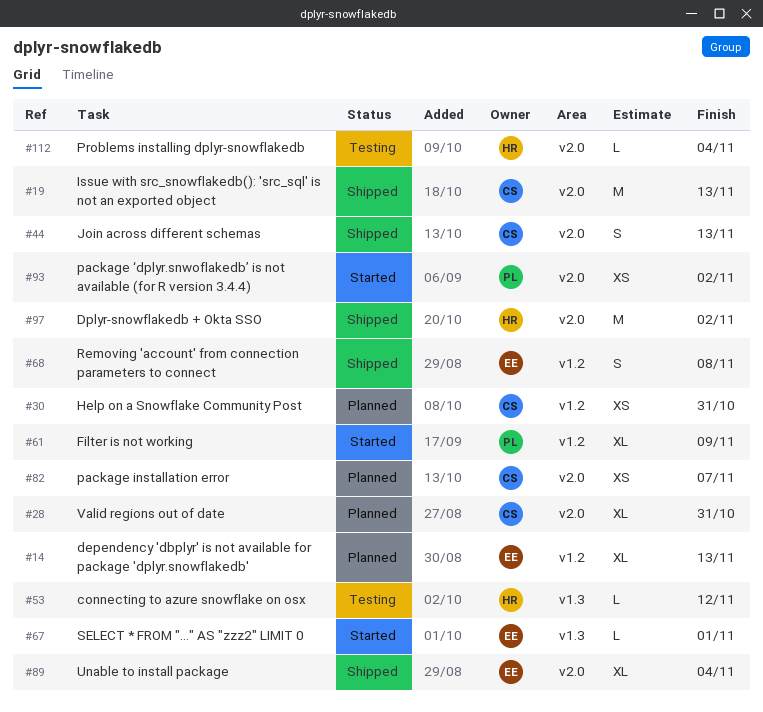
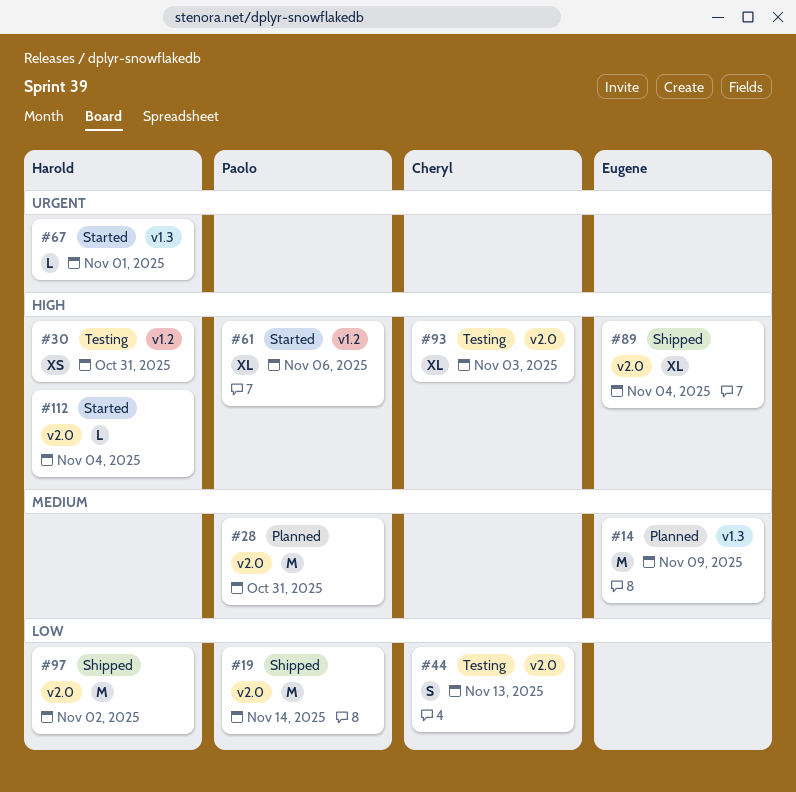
#14, label: v1.2 -> v1.3
#14, estimate: XL -> M
#14, due: Nov 13 -> Nov 9
#19, owner: Cheryl -> Paolo
#19, due: Nov 13 -> Nov 14
#28, owner: Cheryl -> Paolo
#28, estimate: XL -> M
#30, status: Planned -> Testing
#30, owner: Cheryl -> Harold
#44, status: Shipped -> Testing
#53: present -> none
#61, due: Nov 9 -> Nov 6
#67, owner: Eugene -> Harold
#68: present -> none
#82: present -> none
#93, status: Started -> Testing
#93, owner: Paolo -> Cheryl
#93, estimate: XS -> XL
#93, due: Nov 2 -> Nov 3
#112, status: Testing -> Started

